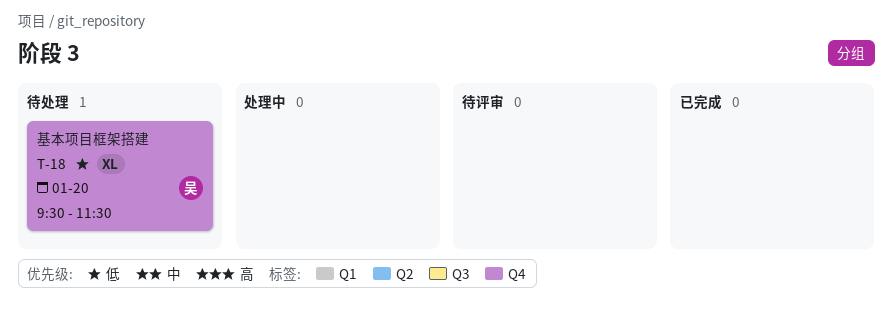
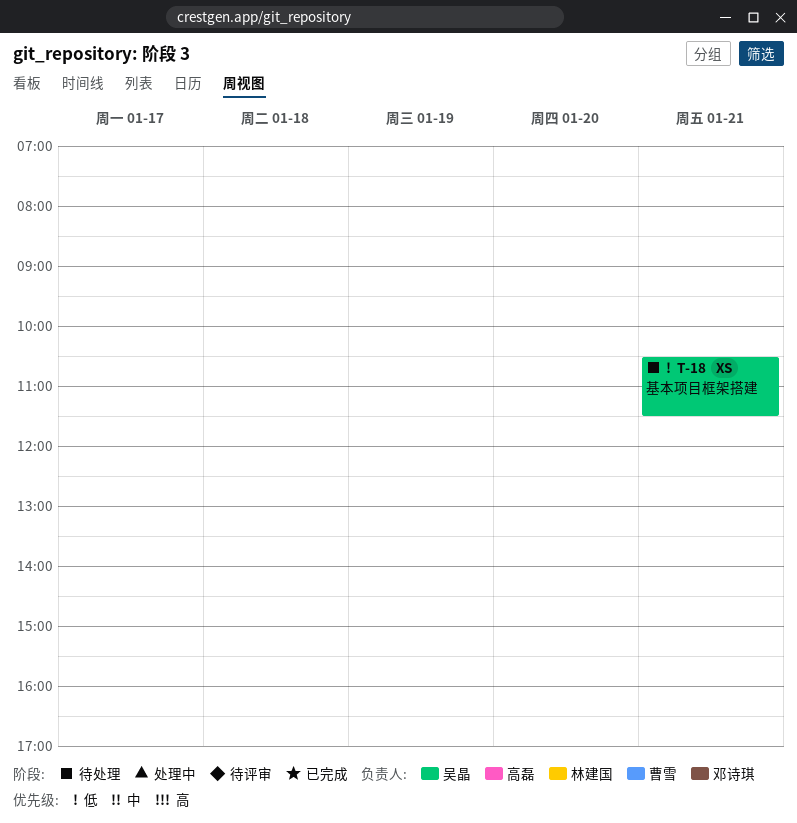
T-18, estimate: XL -> XS
T-18, day: Jan 20 -> Jan 21
T-18, begins: 09:30 -> 10:30

